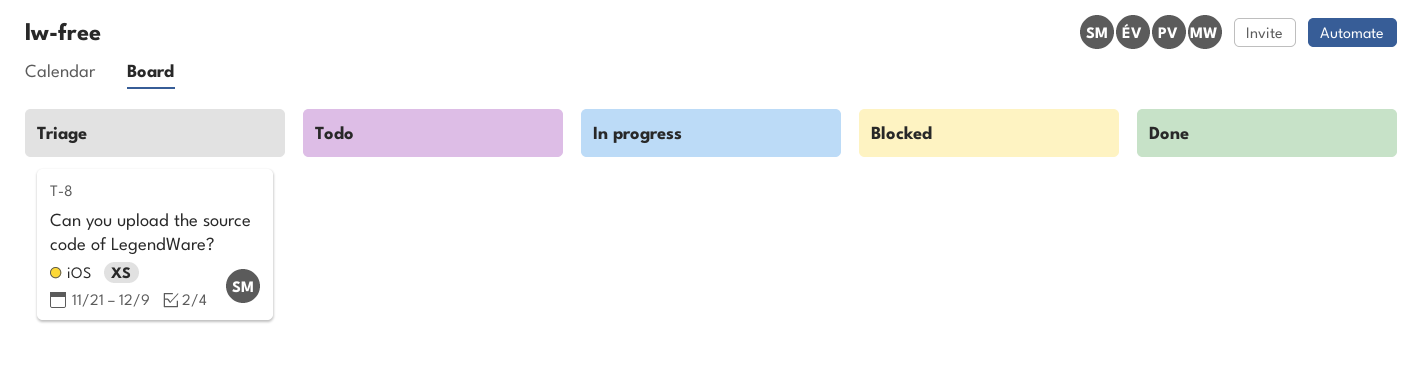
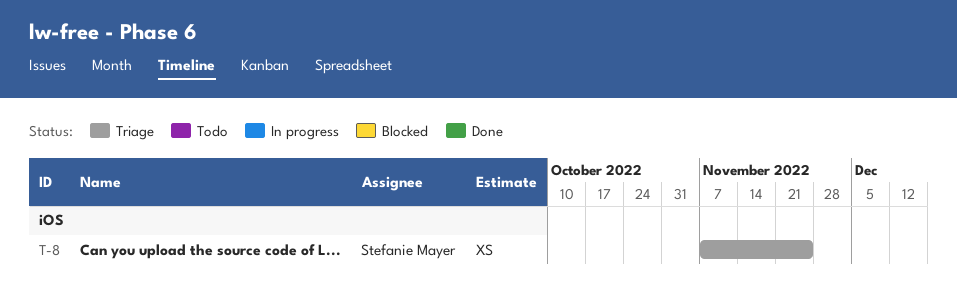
T-8, start: Nov 21 -> Nov 7
T-8, due: Dec 9 -> Nov 25

